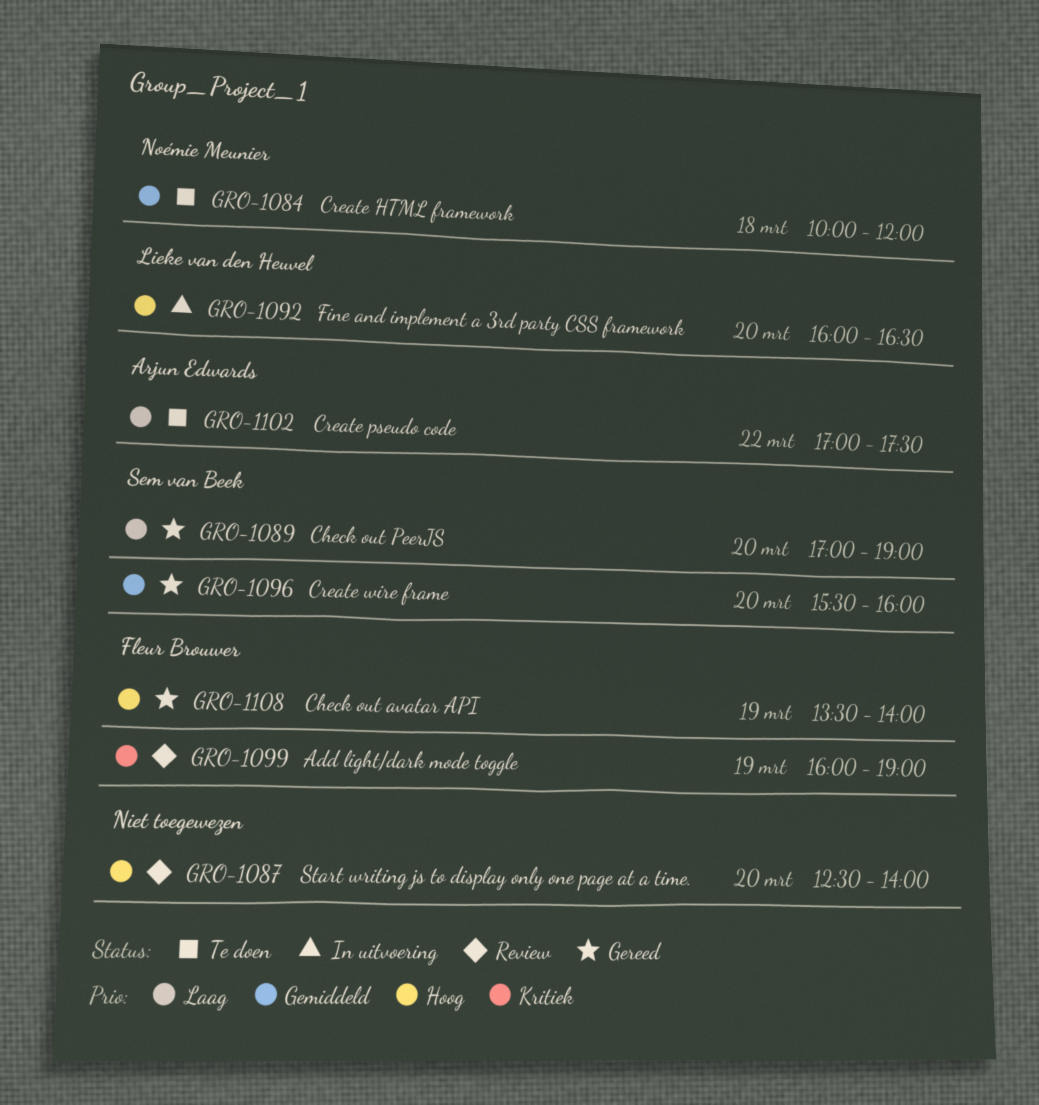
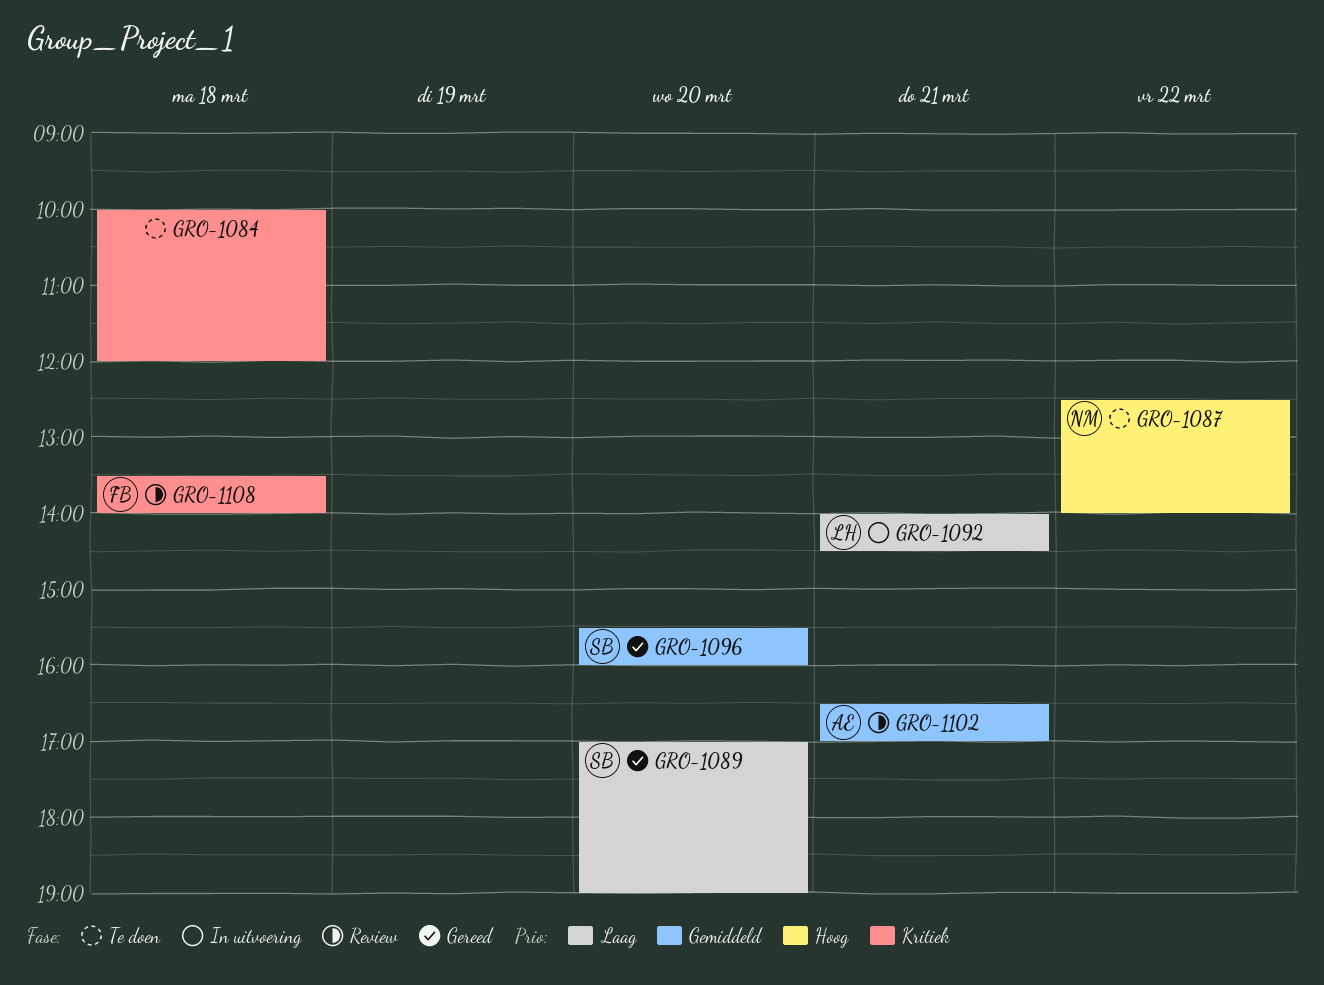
GRO-1084, owner: Noémie Meunier -> none
GRO-1084, priority: Gemiddeld -> Kritiek
GRO-1087, status: Review -> Te doen
GRO-1087, owner: none -> Noémie Meunier
GRO-1087, day: Mar 20 -> Mar 22
GRO-1092, priority: Hoog -> Laag
GRO-1092, day: Mar 20 -> Mar 21
GRO-1092, begins: 16:00 -> 14:00
GRO-1092, ends: 16:30 -> 14:30
GRO-1099: present -> none
GRO-1102, status: Te doen -> Review
GRO-1102, priority: Laag -> Gemiddeld
GRO-1102, day: Mar 22 -> Mar 21
GRO-1102, begins: 17:00 -> 16:30
GRO-1102, ends: 17:30 -> 17:00
GRO-1108, status: Gereed -> Review
GRO-1108, priority: Hoog -> Kritiek
GRO-1108, day: Mar 19 -> Mar 18

